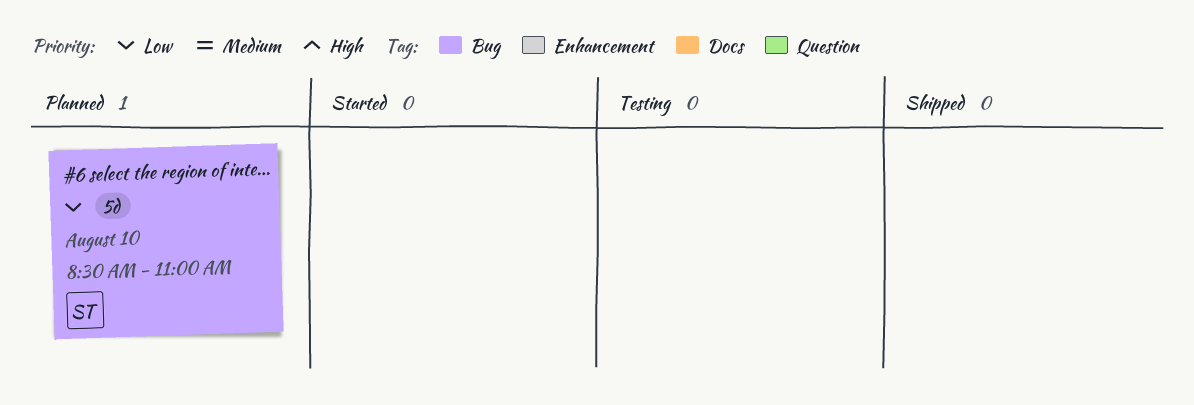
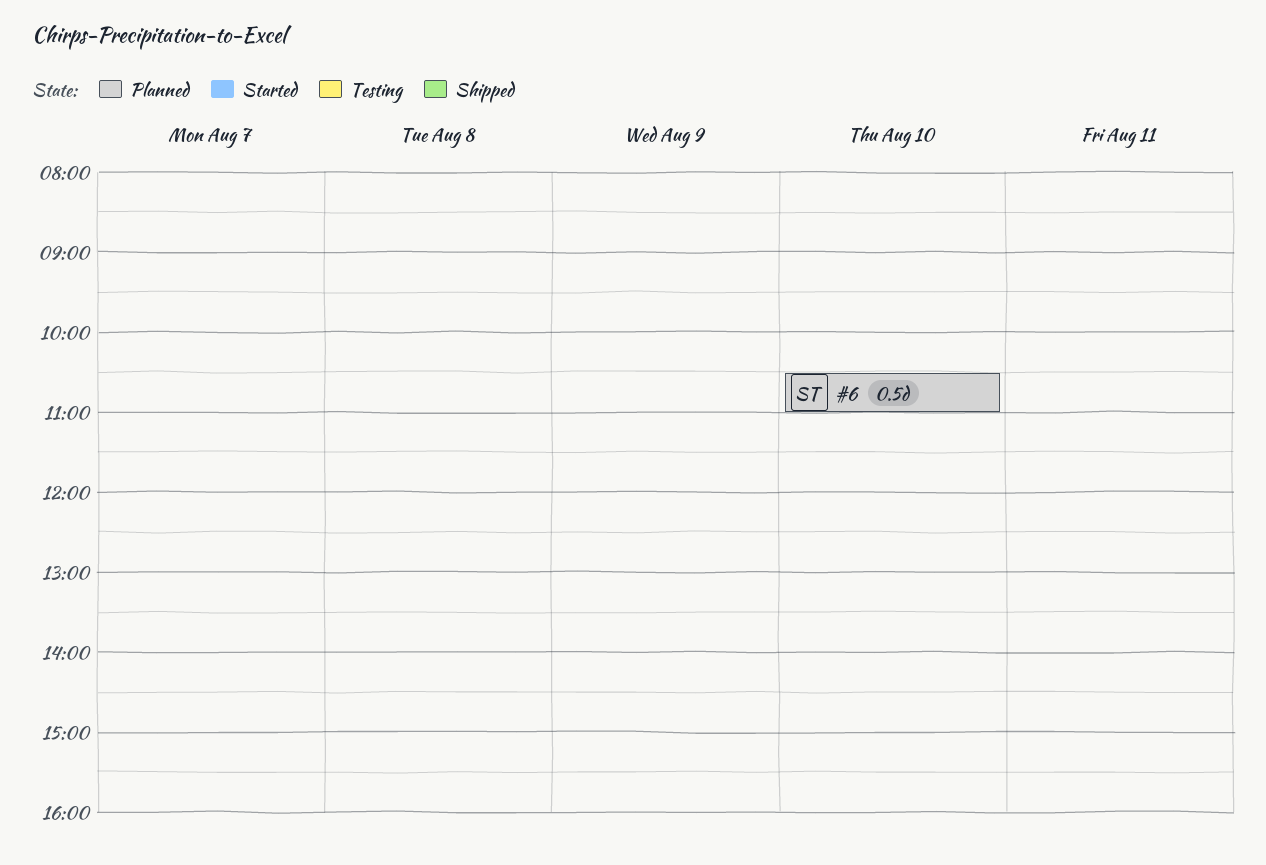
#6, estimate: 5d -> 0.5d
#6, begins: 08:30 -> 10:30

